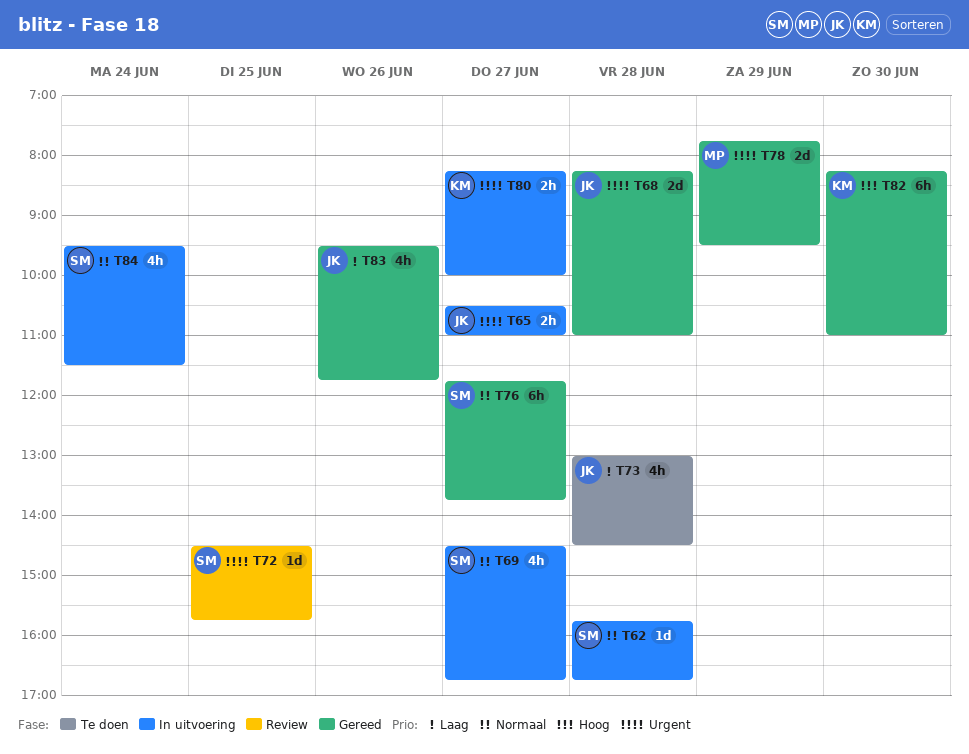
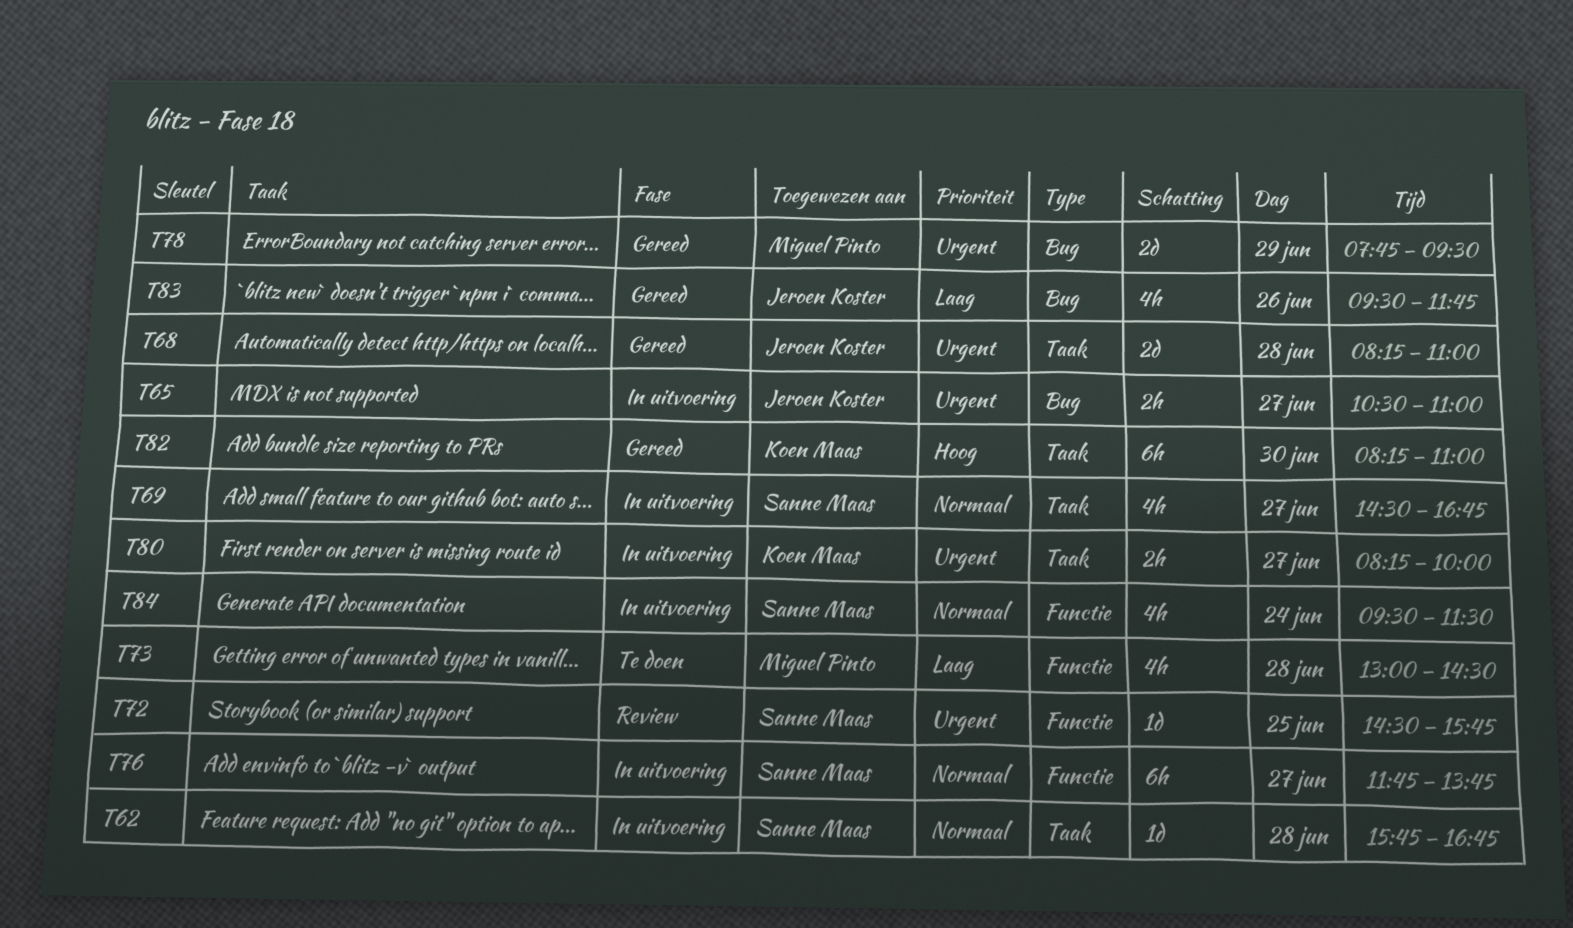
T73, owner: Jeroen Koster -> Miguel Pinto
T76, status: Gereed -> In uitvoering

